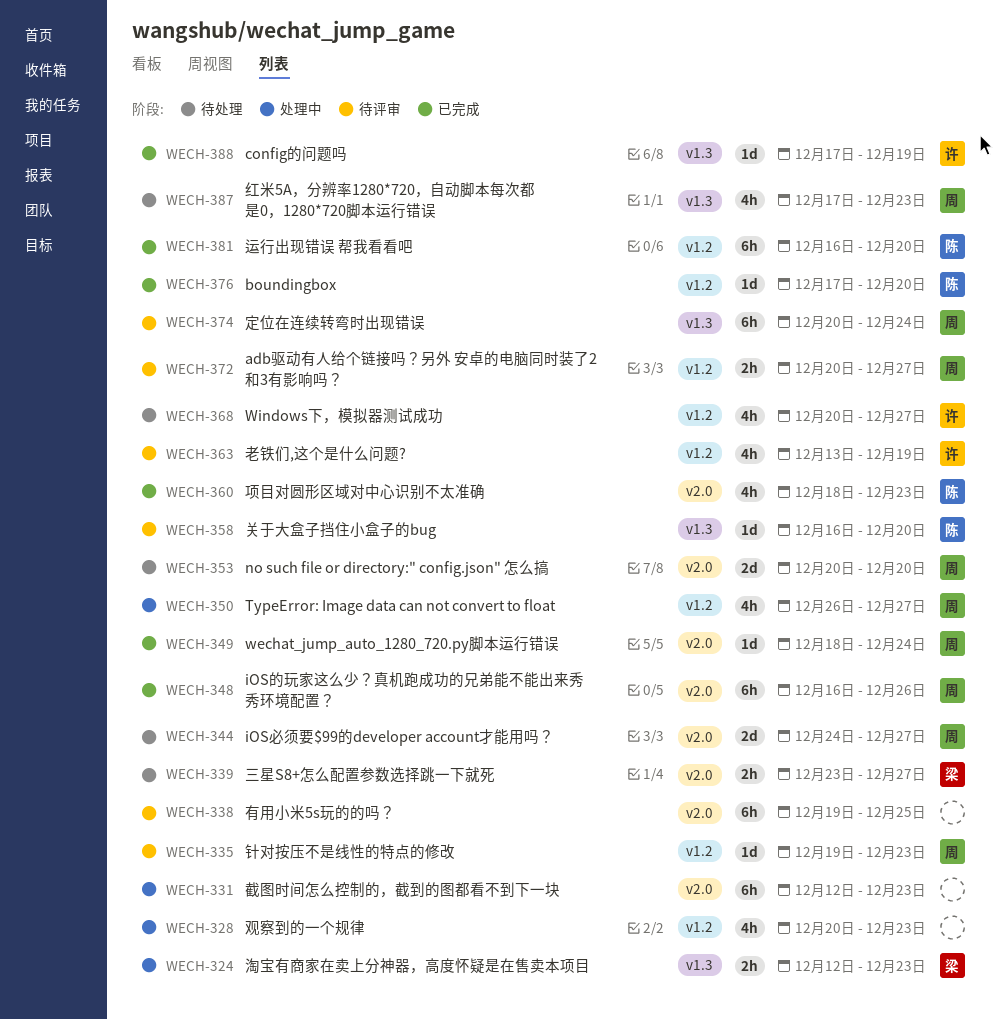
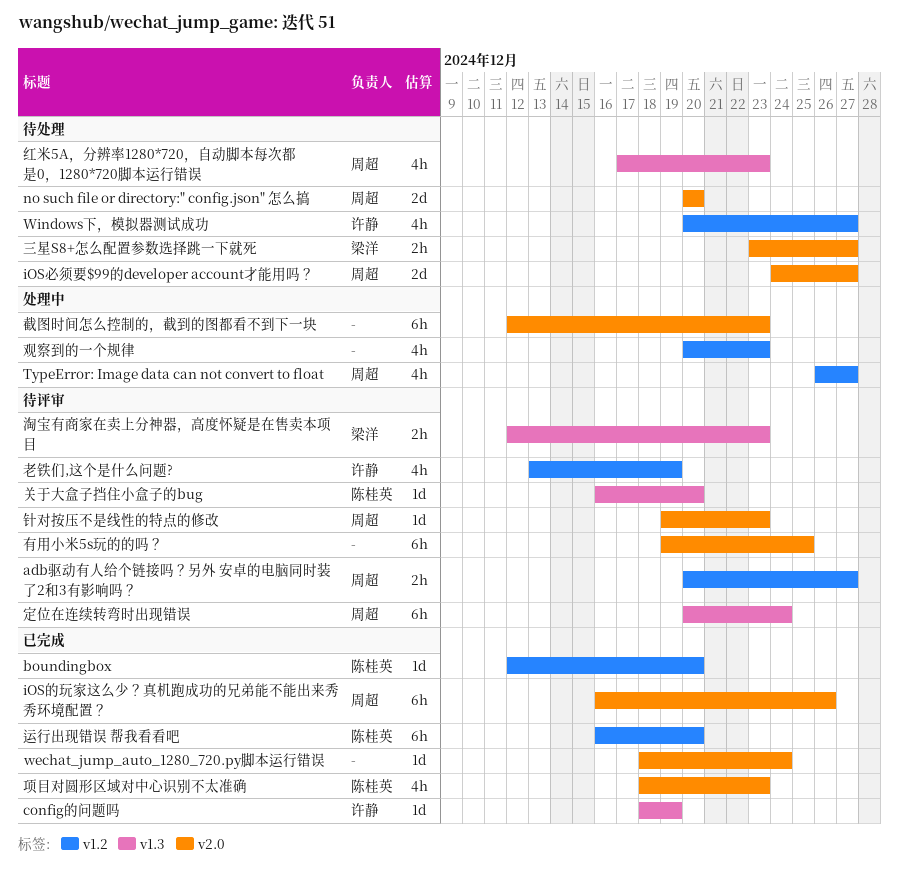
boundingbox, start: Dec 17 -> Dec 12
config的问题吗, start: Dec 17 -> Dec 18
wechat_jump_auto_1280_720.py脚本运行错误, owner: 周超 -> none
淘宝有商家在卖上分神器，高度怀疑是在售卖本项目, status: 处理中 -> 待评审
针对按压不是线性的特点的修改, label: v1.2 -> v2.0

